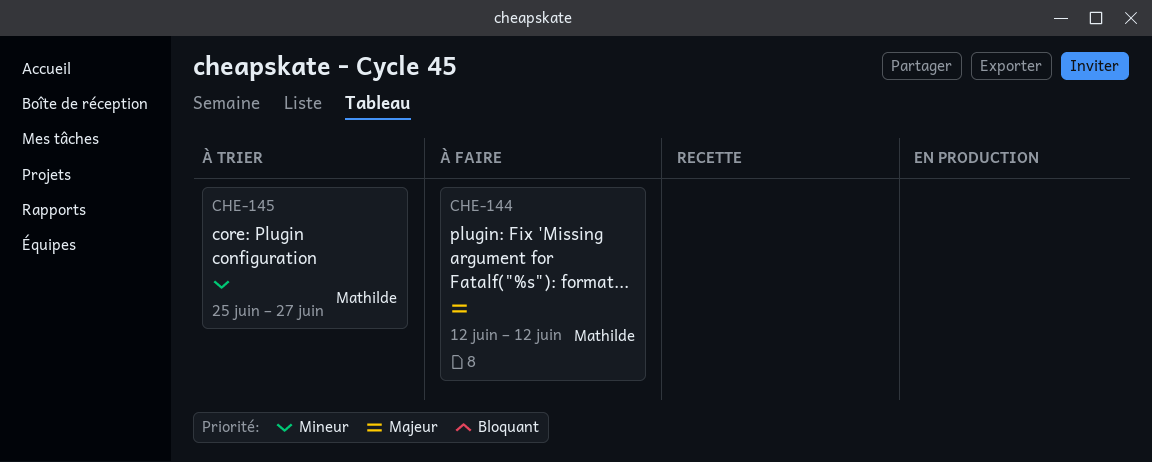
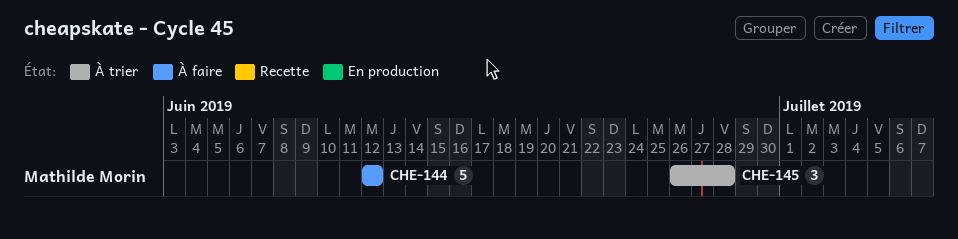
CHE-145, start: Jun 25 -> Jun 26
CHE-145, due: Jun 27 -> Jun 28

